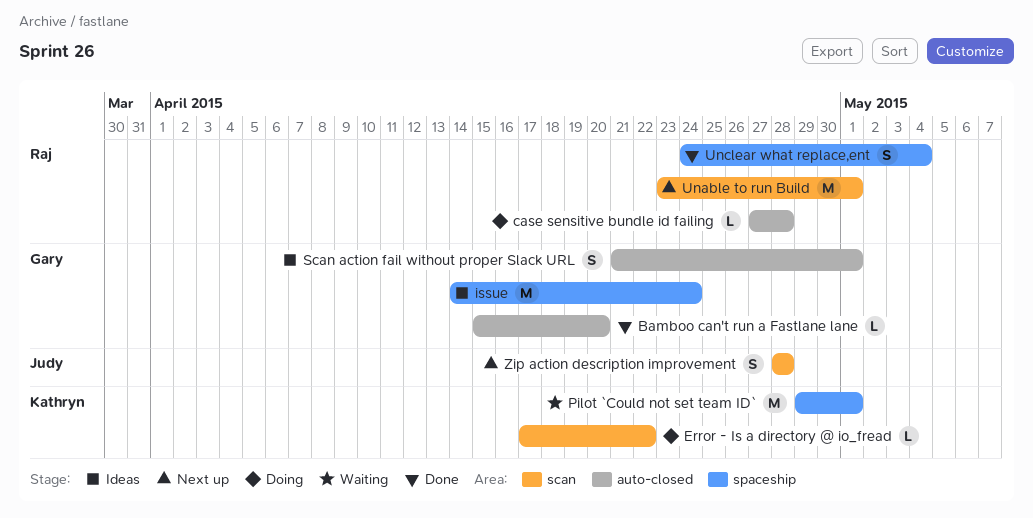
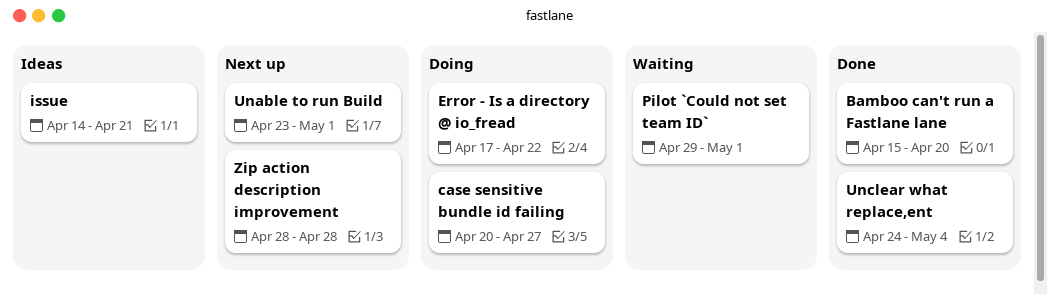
case sensitive bundle id failing, start: Apr 27 -> Apr 20
case sensitive bundle id failing, due: Apr 28 -> Apr 27
issue, due: Apr 24 -> Apr 21
Scan action fail without proper Slack URL: present -> none

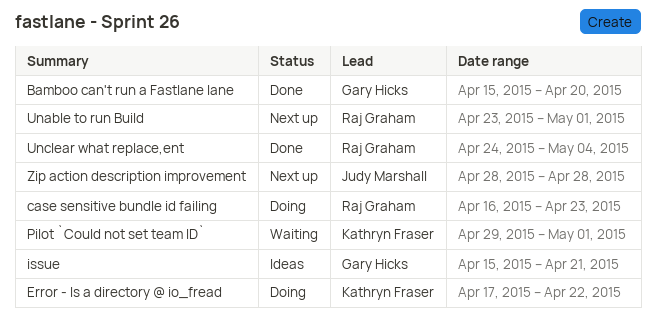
case sensitive bundle id failing, start: Apr 20 -> Apr 16
case sensitive bundle id failing, due: Apr 27 -> Apr 23
issue, start: Apr 14 -> Apr 15

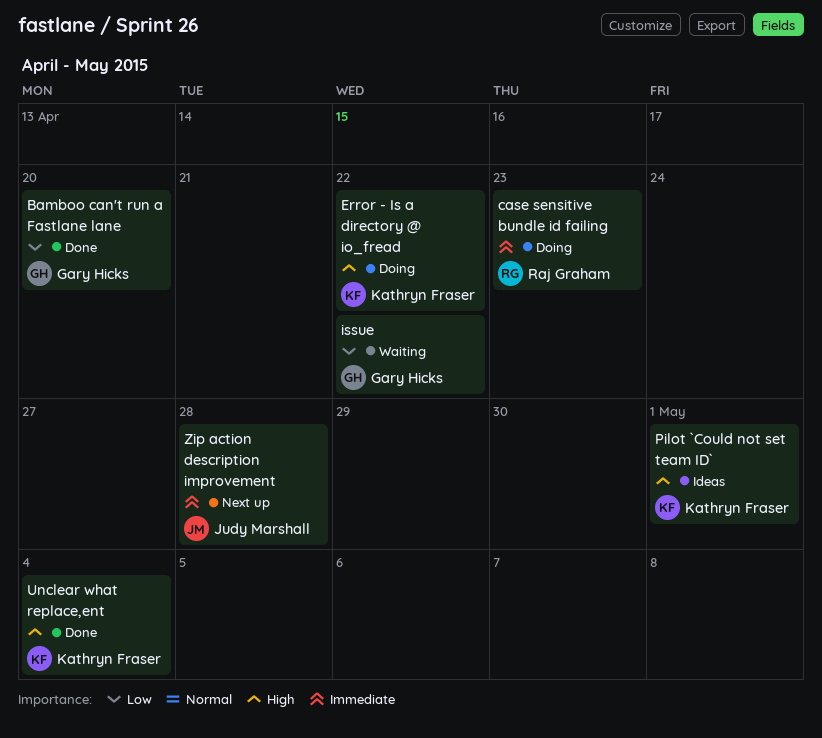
issue, status: Ideas -> Waiting
issue, due: Apr 21 -> Apr 22
Pilot `Could not set team ID`, status: Waiting -> Ideas
Unable to run Build: present -> none
Unclear what replace,ent, owner: Raj Graham -> Kathryn Fraser

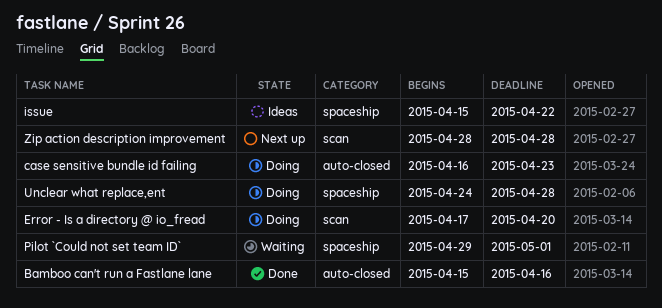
Bamboo can't run a Fastlane lane, due: Apr 20 -> Apr 16
Error - Is a directory @ io_fread, due: Apr 22 -> Apr 20
issue, status: Waiting -> Ideas
Pilot `Could not set team ID`, status: Ideas -> Waiting
Unclear what replace,ent, status: Done -> Doing
Unclear what replace,ent, due: May 4 -> Apr 28

